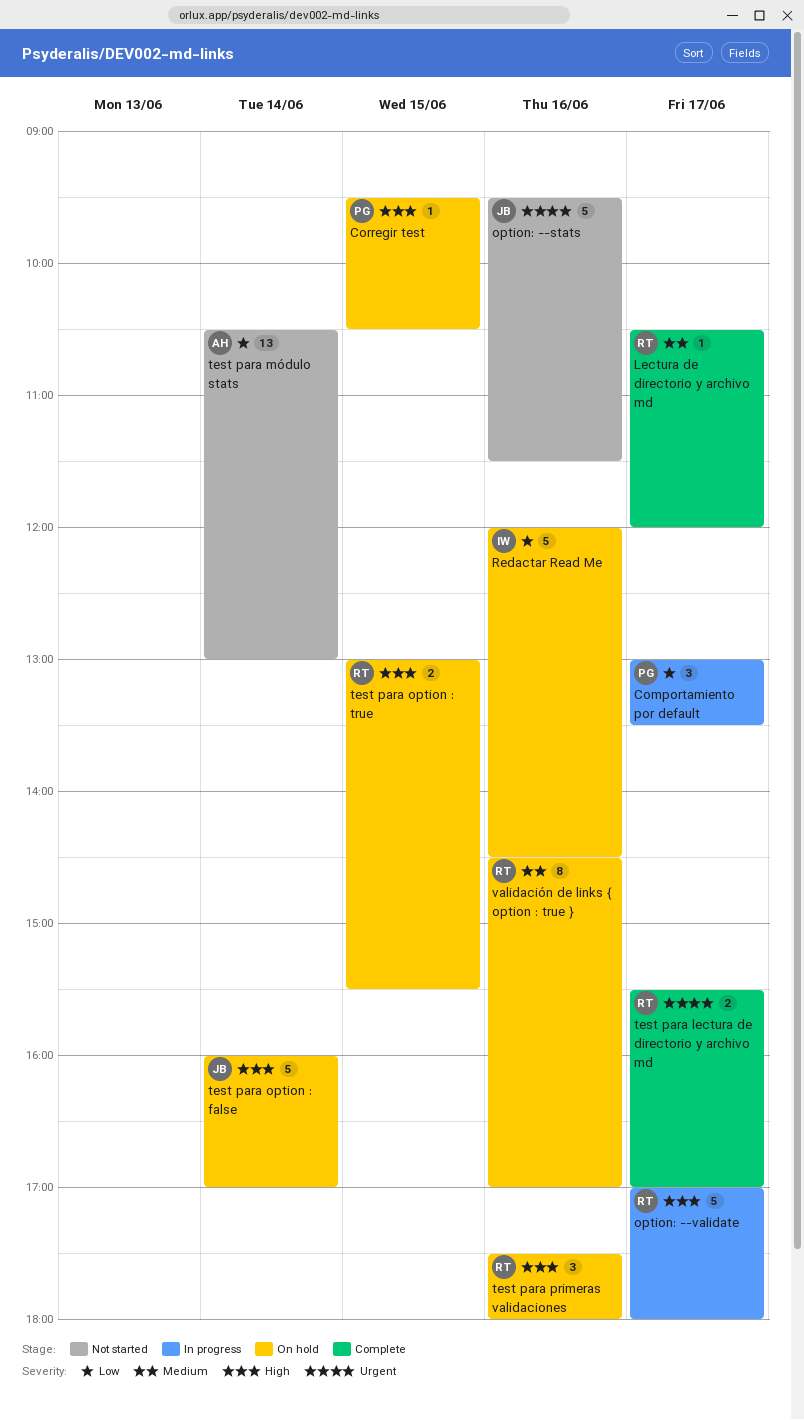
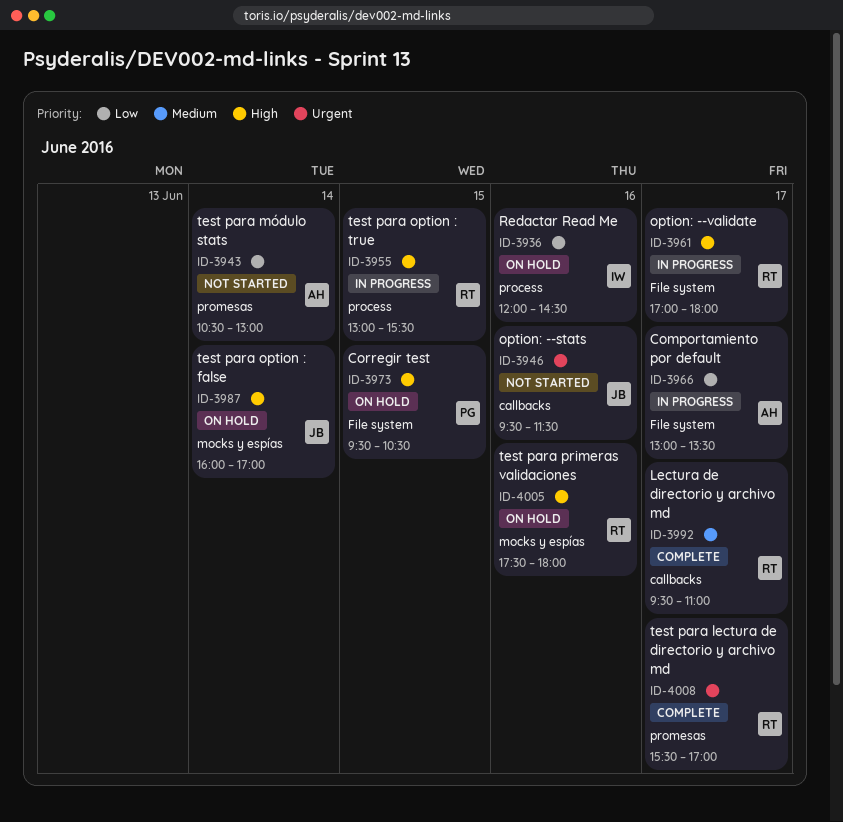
Comportamiento por default, owner: PG -> AH
Lectura de directorio y archivo md, begins: 10:30 -> 09:30
Lectura de directorio y archivo md, ends: 12:00 -> 11:00
test para option : true, status: On hold -> In progress
validación de links { option : true }: present -> none

